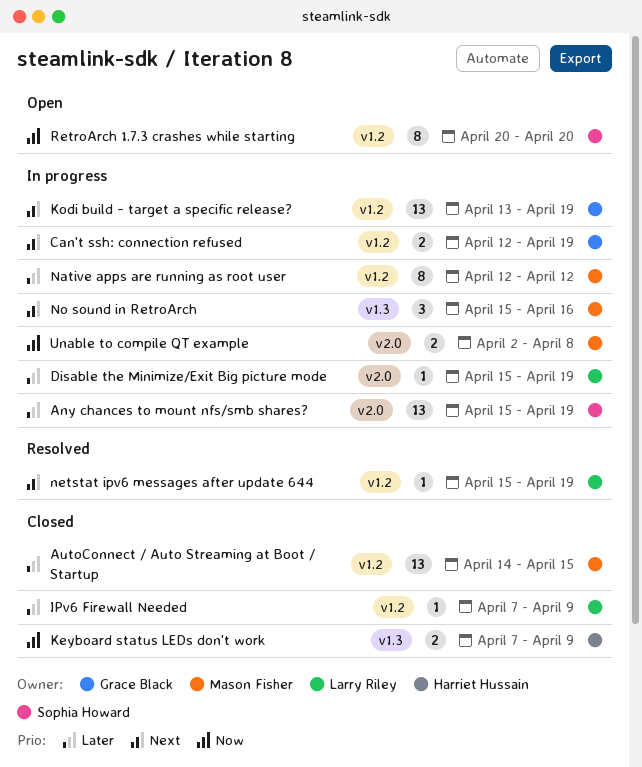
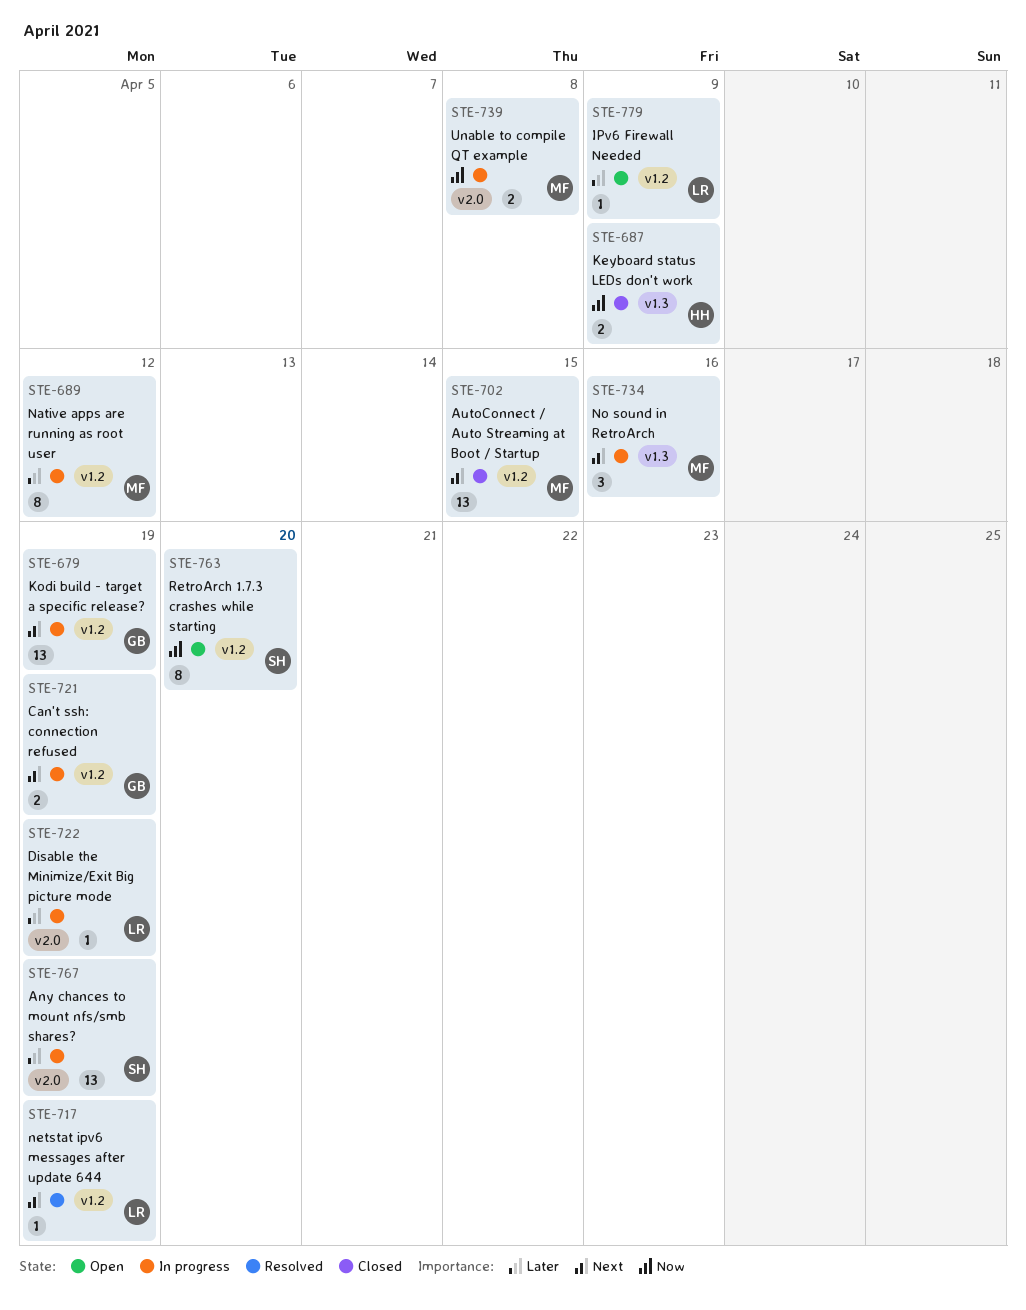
AutoConnect / Auto Streaming at Boot / Startup, priority: Later -> Next
IPv6 Firewall Needed, status: Closed -> Open

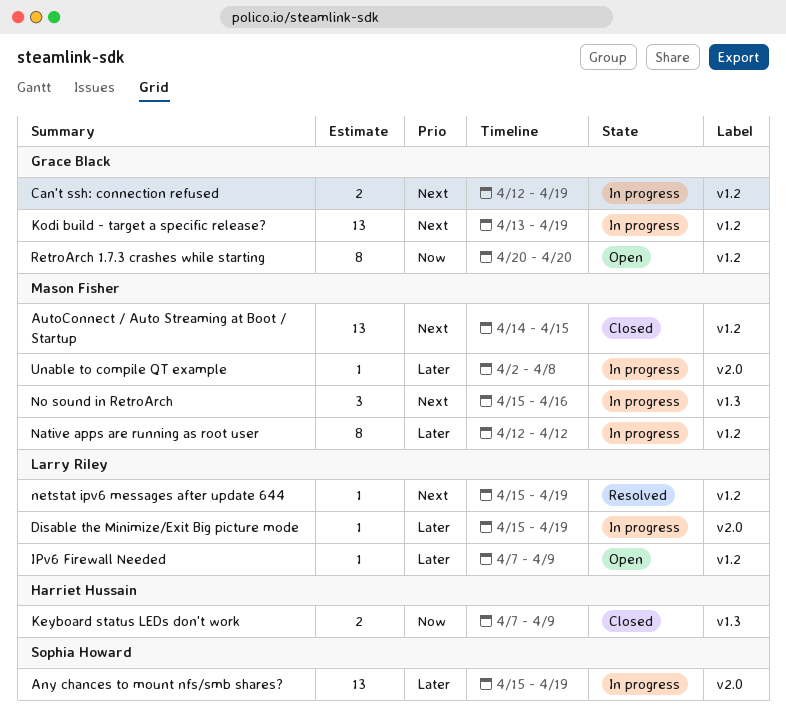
RetroArch 1.7.3 crashes while starting, owner: Sophia Howard -> Grace Black
Unable to compile QT example, priority: Now -> Later
Unable to compile QT example, estimate: 2 -> 1

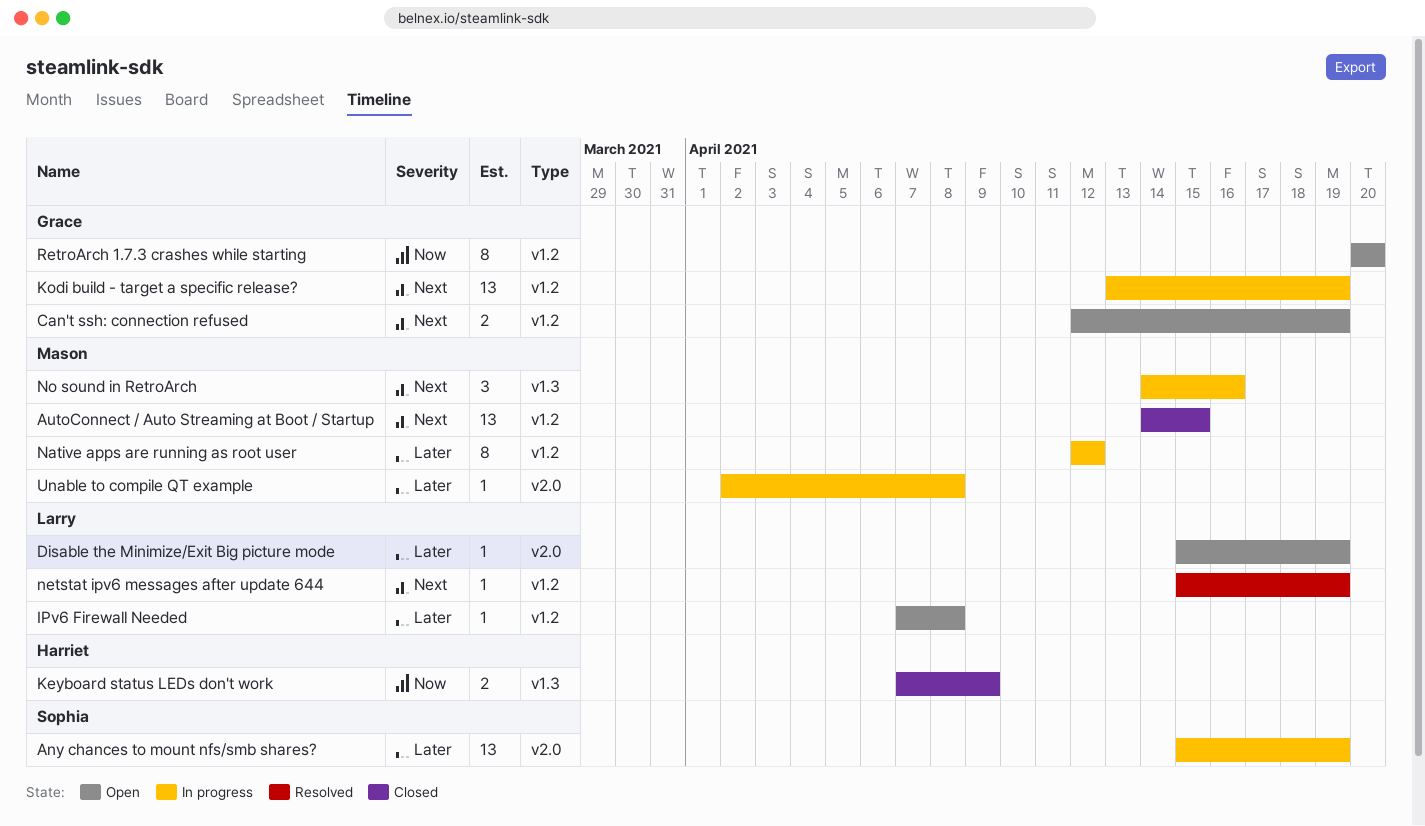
Can't ssh: connection refused, status: In progress -> Open
Disable the Minimize/Exit Big picture mode, status: In progress -> Open
IPv6 Firewall Needed, due: Apr 9 -> Apr 8
No sound in RetroArch, start: Apr 15 -> Apr 14

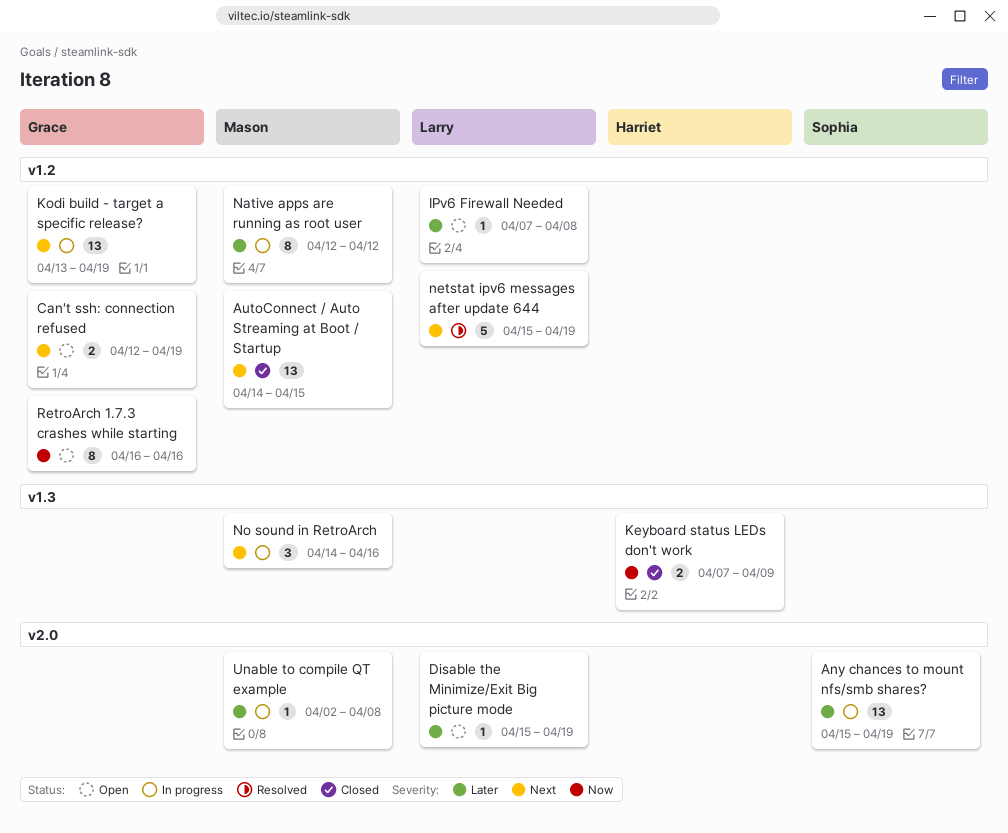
netstat ipv6 messages after update 644, estimate: 1 -> 5
RetroArch 1.7.3 crashes while starting, start: Apr 20 -> Apr 16
RetroArch 1.7.3 crashes while starting, due: Apr 20 -> Apr 16

